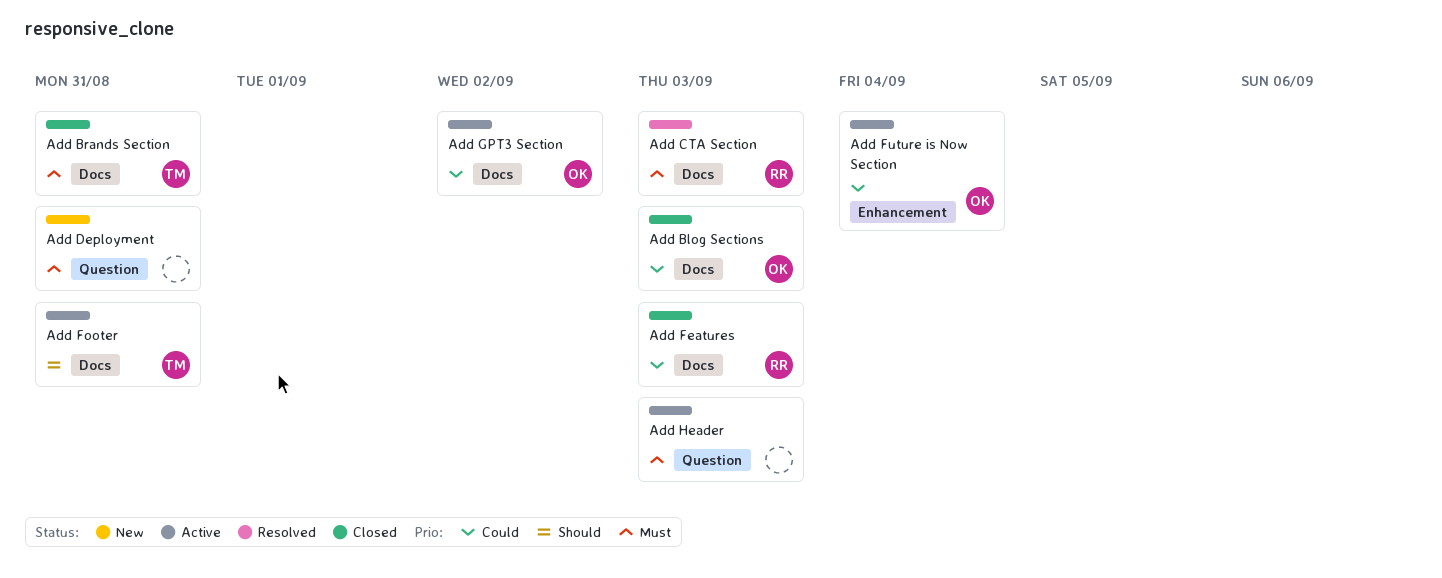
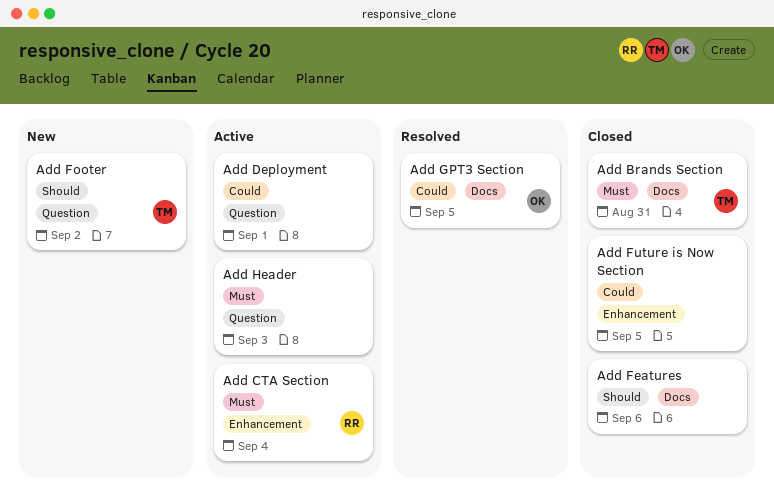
Add Blog Sections: present -> none
Add CTA Section, status: Resolved -> Active
Add CTA Section, label: Docs -> Enhancement
Add CTA Section, due: Sep 3 -> Sep 4
Add Deployment, status: New -> Active
Add Deployment, priority: Must -> Could
Add Deployment, due: Aug 31 -> Sep 1
Add Features, owner: RR -> none
Add Features, priority: Could -> Should
Add Features, due: Sep 3 -> Sep 6
Add Footer, status: Active -> New
Add Footer, label: Docs -> Question
Add Footer, due: Aug 31 -> Sep 2
Add Future is Now Section, status: Active -> Closed
Add Future is Now Section, owner: OK -> none
Add Future is Now Section, due: Sep 4 -> Sep 5
Add GPT3 Section, status: Active -> Resolved
Add GPT3 Section, due: Sep 2 -> Sep 5

